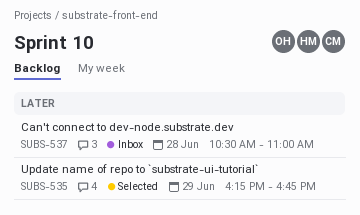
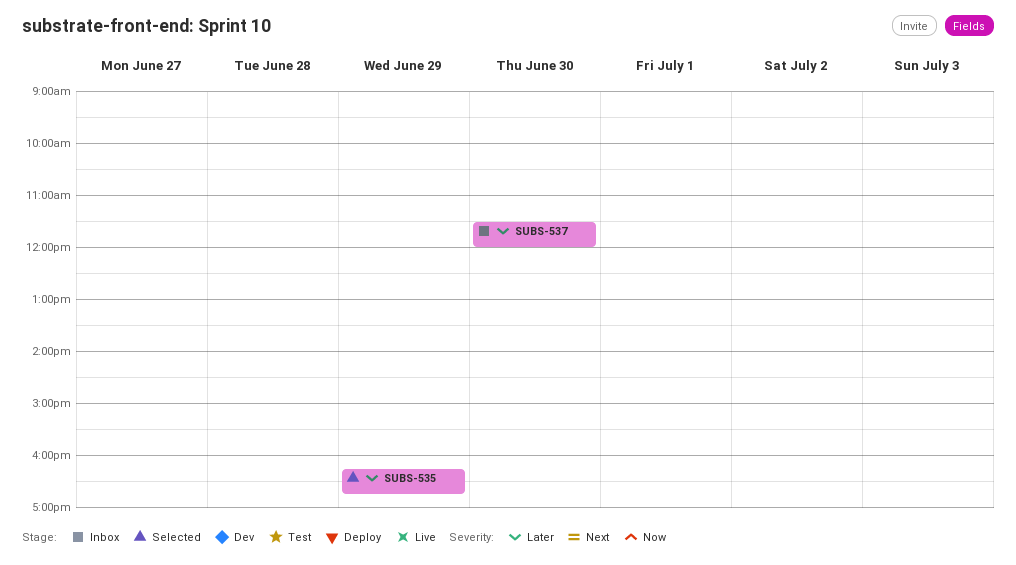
SUBS-537, day: Jun 28 -> Jun 30
SUBS-537, begins: 10:30 -> 11:30
SUBS-537, ends: 11:00 -> 12:00

